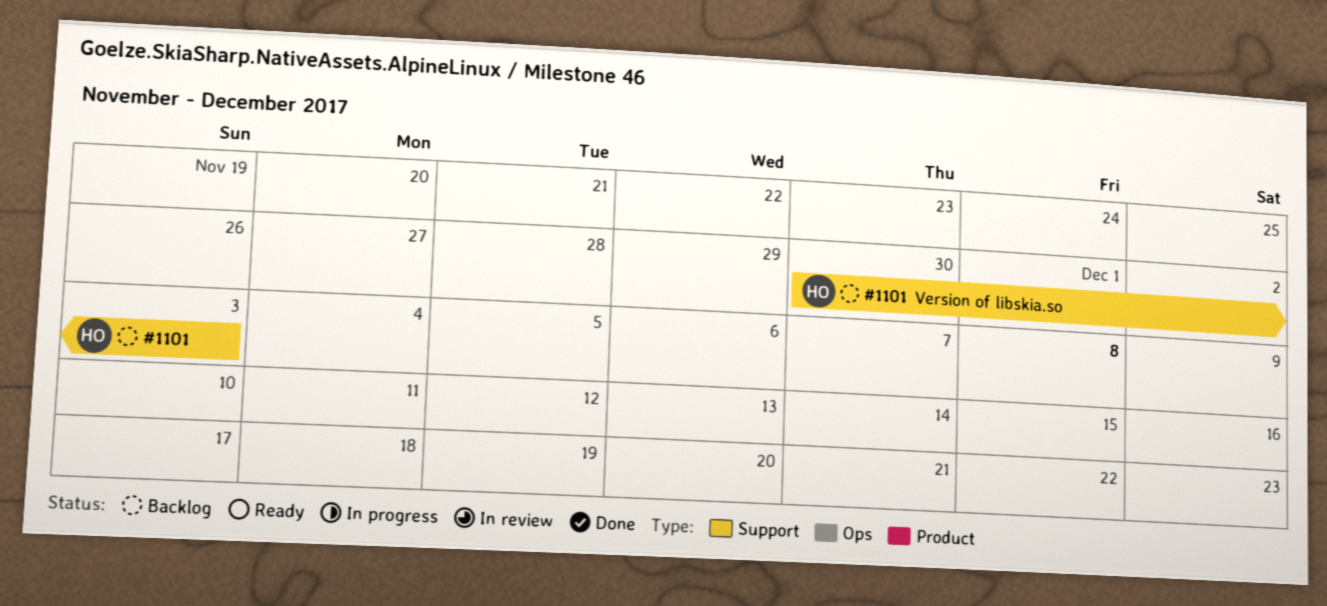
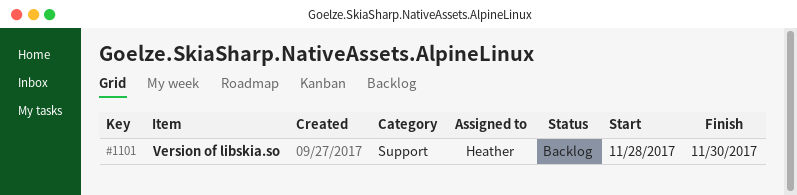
#1101, start: Nov 30 -> Nov 28
#1101, due: Dec 3 -> Nov 30

